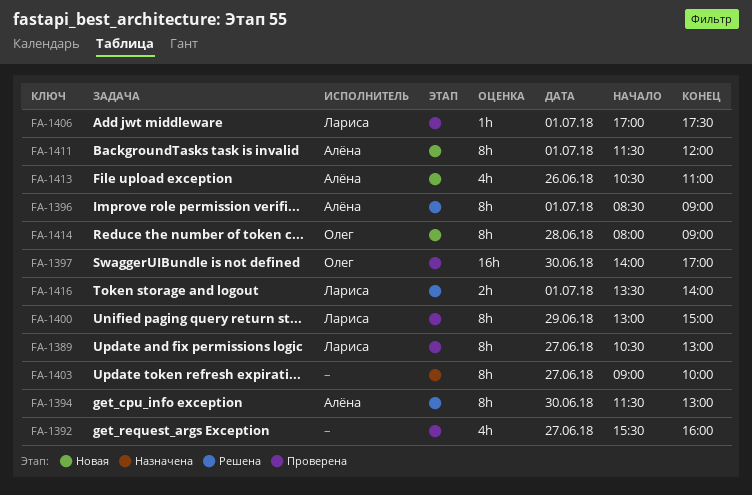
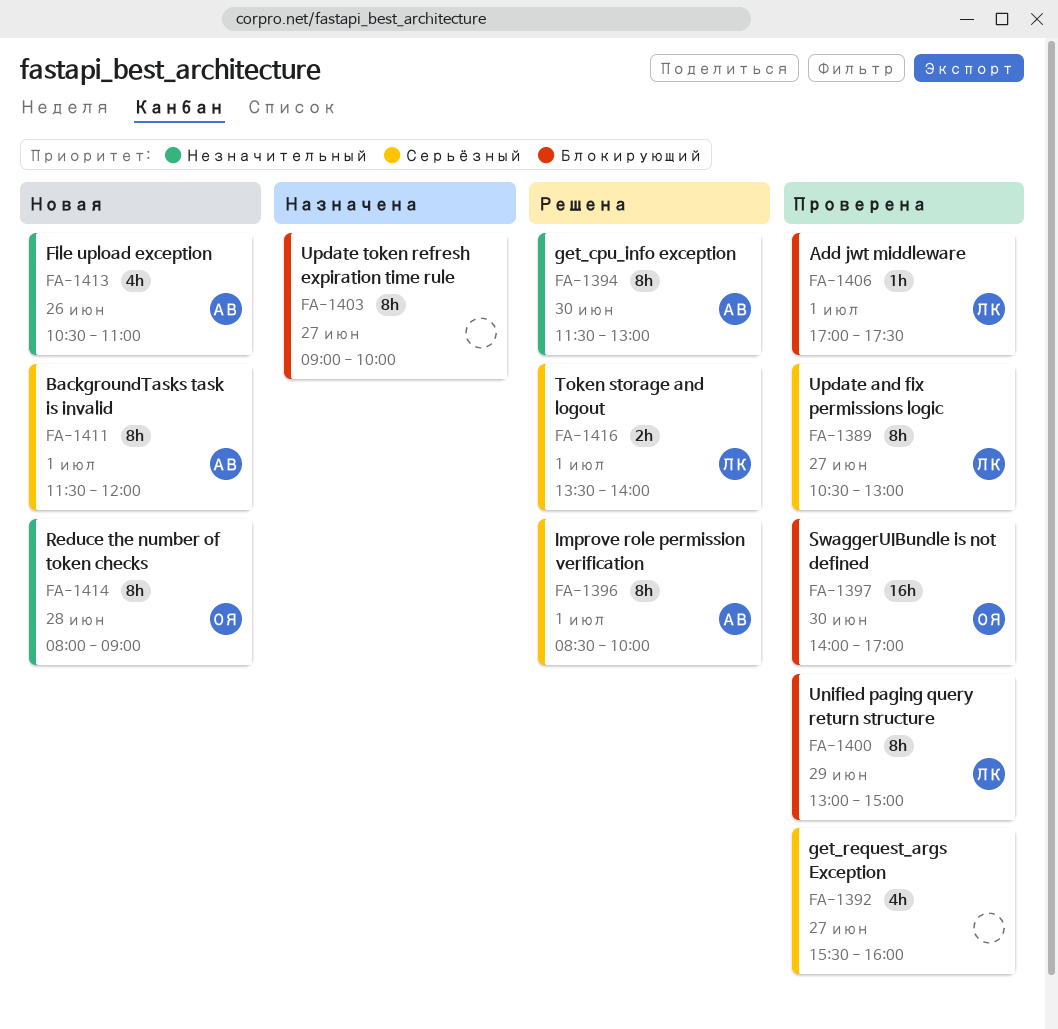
FA-1396, ends: 09:00 -> 10:00

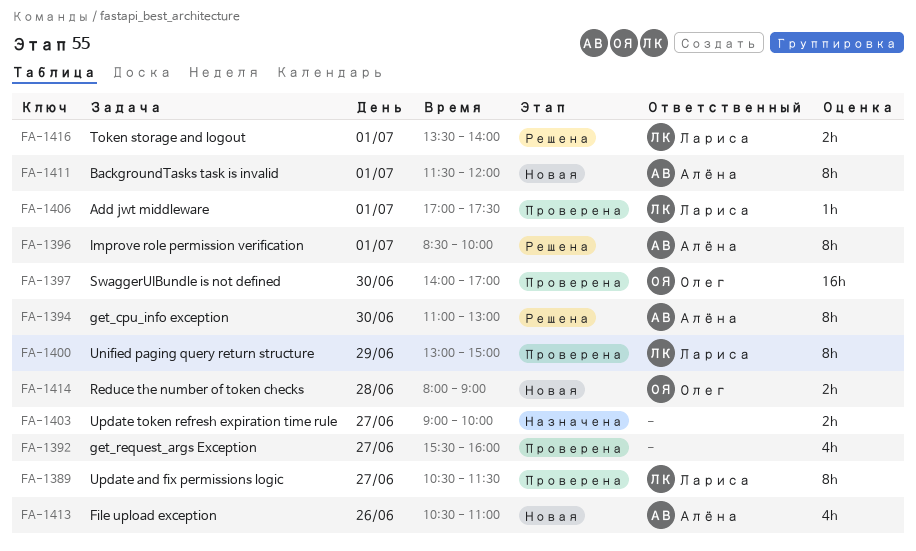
FA-1389, ends: 13:00 -> 11:30
FA-1394, begins: 11:30 -> 11:00
FA-1403, estimate: 8h -> 2h
FA-1414, estimate: 8h -> 2h

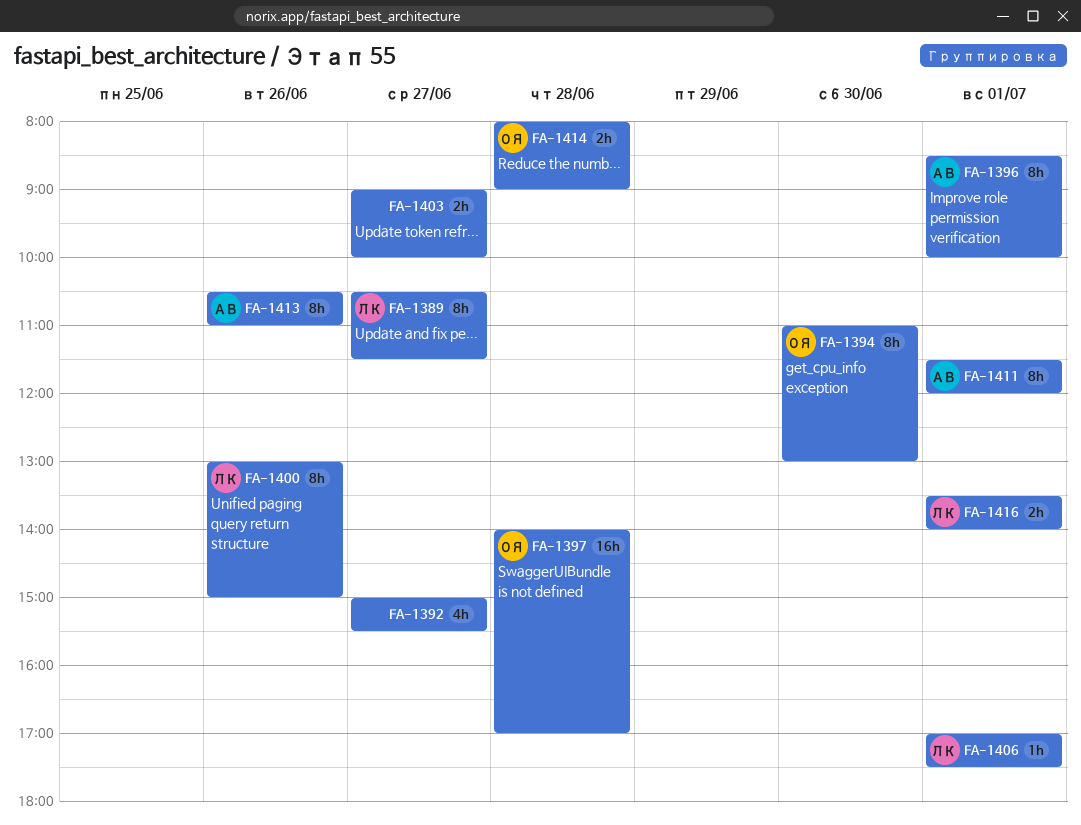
FA-1392, begins: 15:30 -> 15:00
FA-1392, ends: 16:00 -> 15:30
FA-1394, owner: Алёна -> Олег
FA-1397, day: Jun 30 -> Jun 28
FA-1400, day: Jun 29 -> Jun 26
FA-1413, estimate: 4h -> 8h

